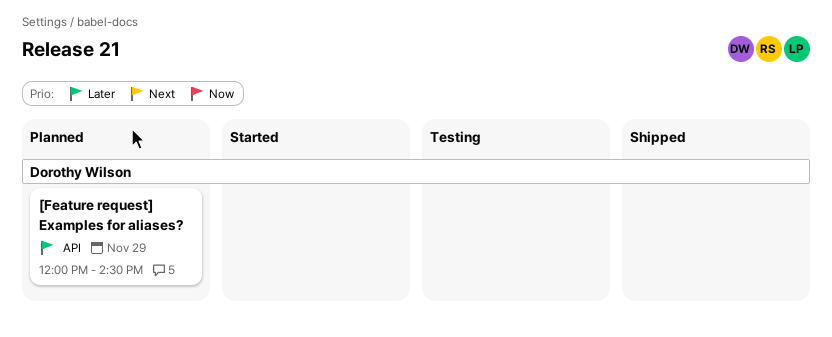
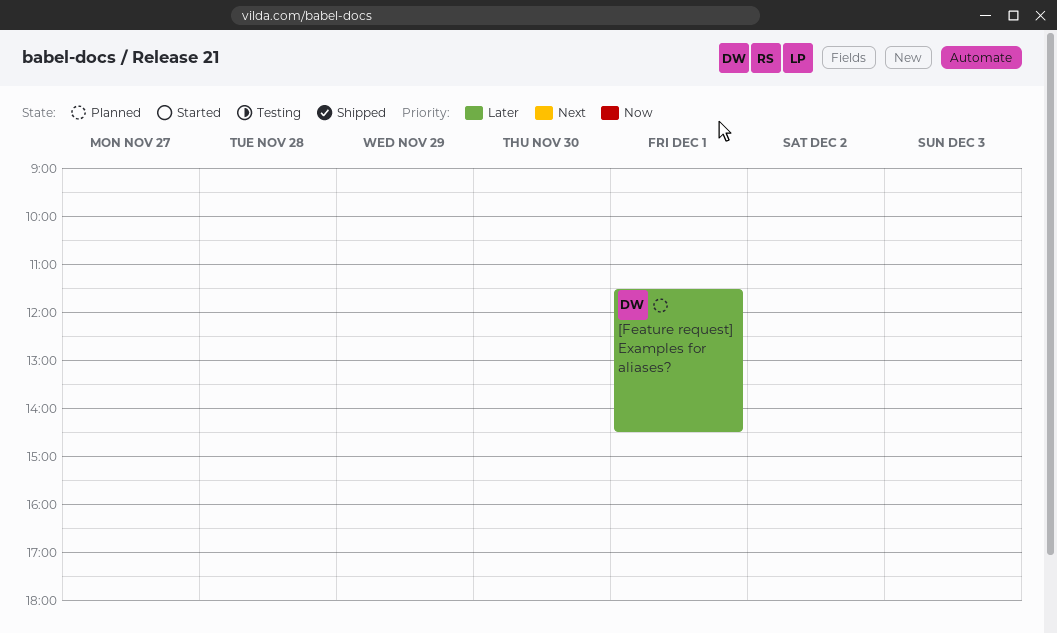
[Feature request] Examples for aliases?, day: Nov 29 -> Dec 1
[Feature request] Examples for aliases?, begins: 12:00 -> 11:30

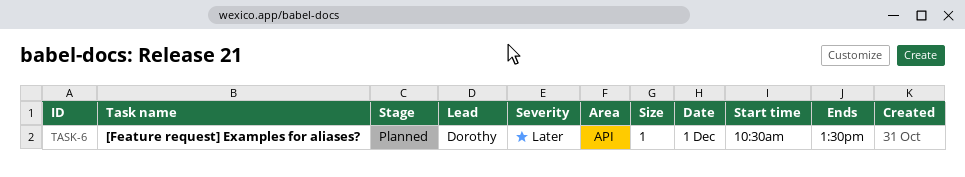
[Feature request] Examples for aliases?, begins: 11:30 -> 10:30
[Feature request] Examples for aliases?, ends: 14:30 -> 13:30

